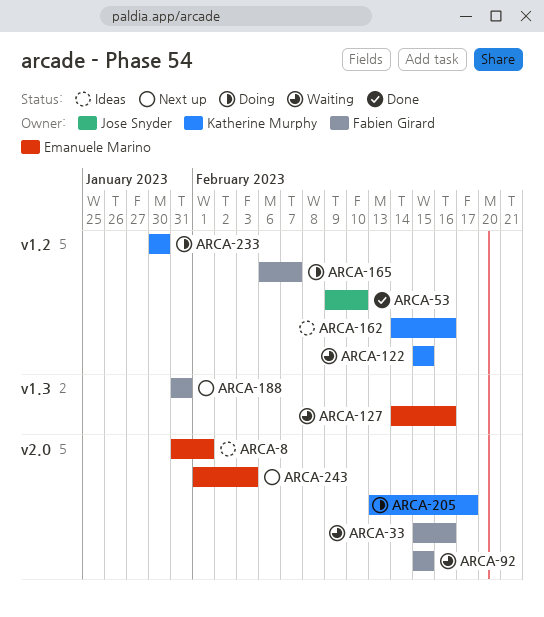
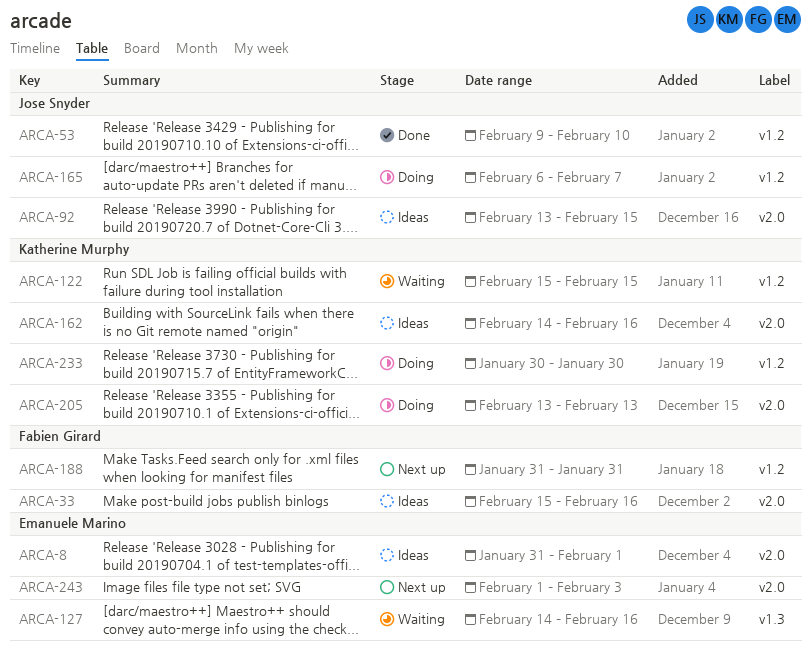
ARCA-33, status: Waiting -> Ideas
ARCA-92, status: Waiting -> Ideas
ARCA-92, owner: Fabien Girard -> Jose Snyder
ARCA-92, start: Feb 15 -> Feb 13
ARCA-162, label: v1.2 -> v2.0
ARCA-165, owner: Fabien Girard -> Jose Snyder
ARCA-188, label: v1.3 -> v1.2
ARCA-205, due: Feb 17 -> Feb 13

